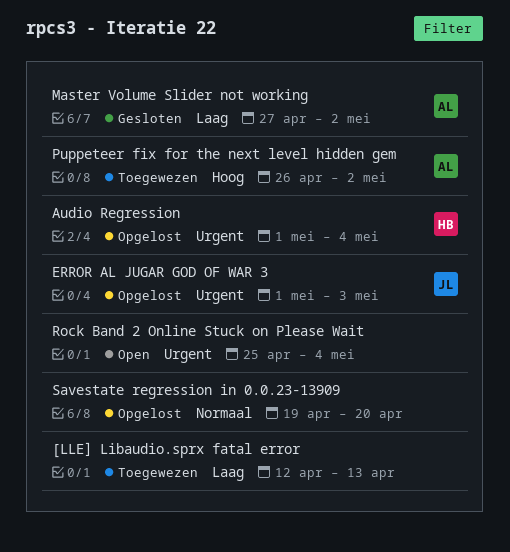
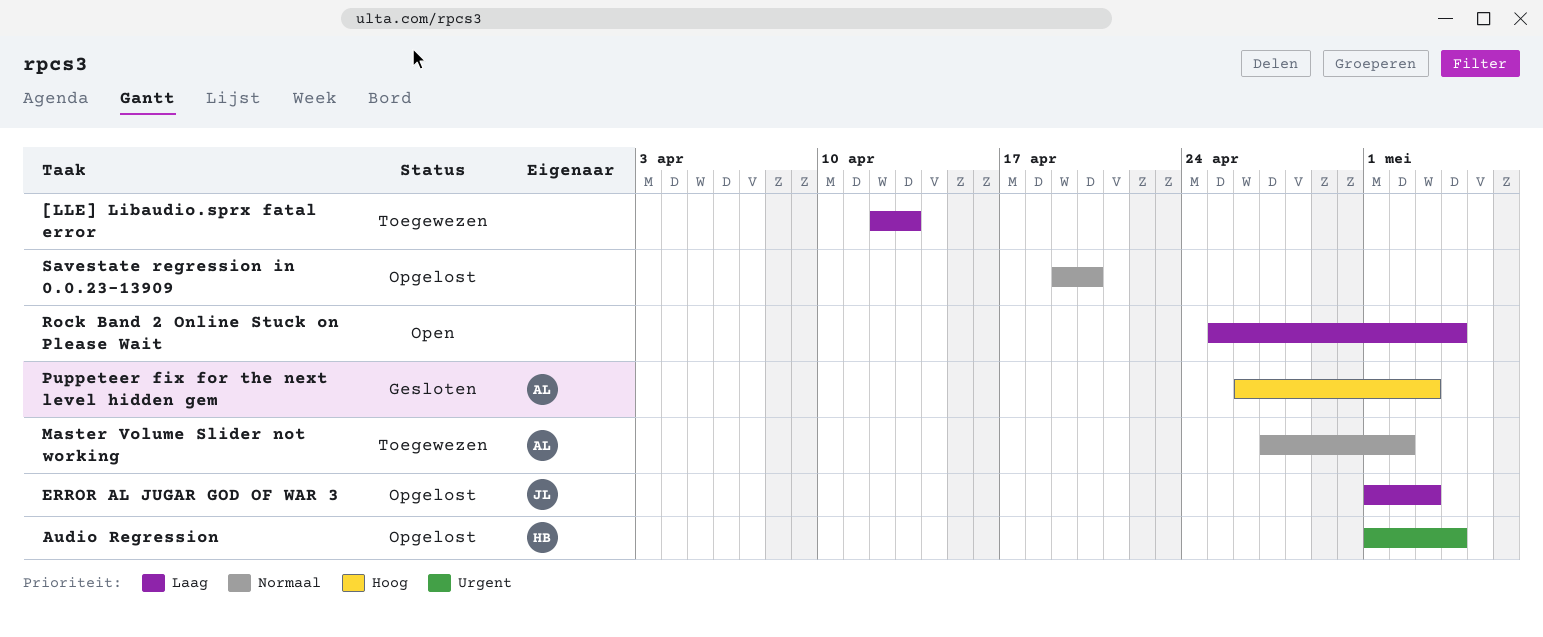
ERROR AL JUGAR GOD OF WAR 3, priority: Urgent -> Laag
Master Volume Slider not working, status: Gesloten -> Toegewezen
Master Volume Slider not working, priority: Laag -> Normaal
Puppeteer fix for the next level hidden gem, status: Toegewezen -> Gesloten
Puppeteer fix for the next level hidden gem, due: May 2 -> May 3
Rock Band 2 Online Stuck on Please Wait, priority: Urgent -> Laag

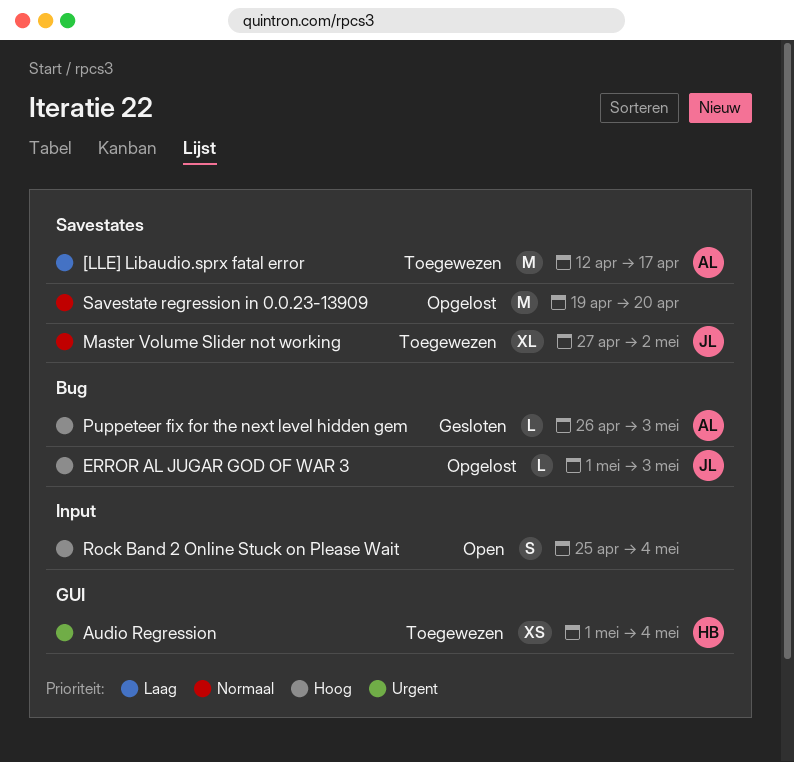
[LLE] Libaudio.sprx fatal error, owner: none -> AL
[LLE] Libaudio.sprx fatal error, due: Apr 13 -> Apr 17
Audio Regression, status: Opgelost -> Toegewezen
ERROR AL JUGAR GOD OF WAR 3, priority: Laag -> Hoog
Master Volume Slider not working, owner: AL -> JL
Rock Band 2 Online Stuck on Please Wait, priority: Laag -> Hoog

